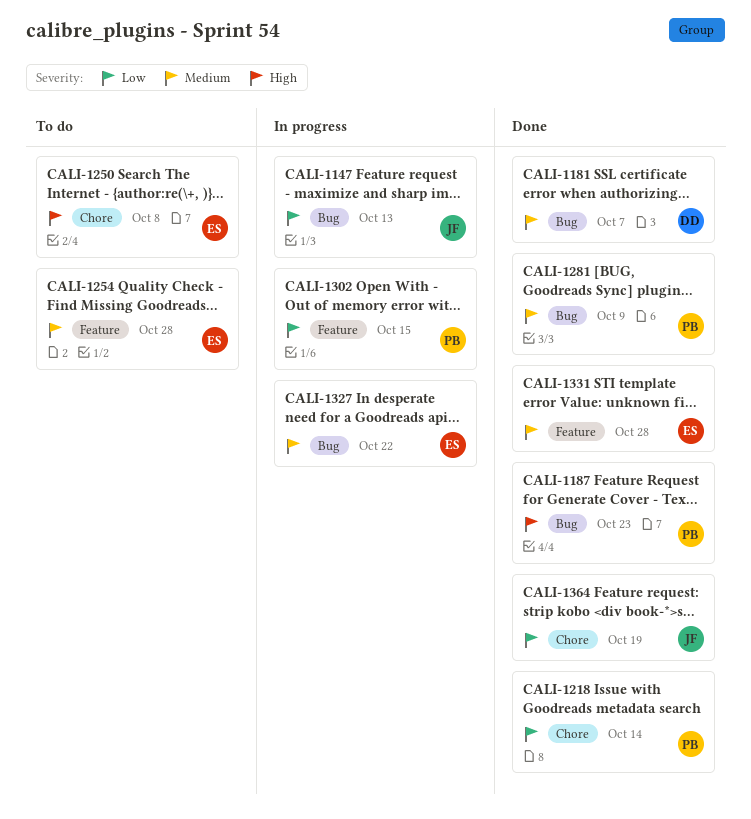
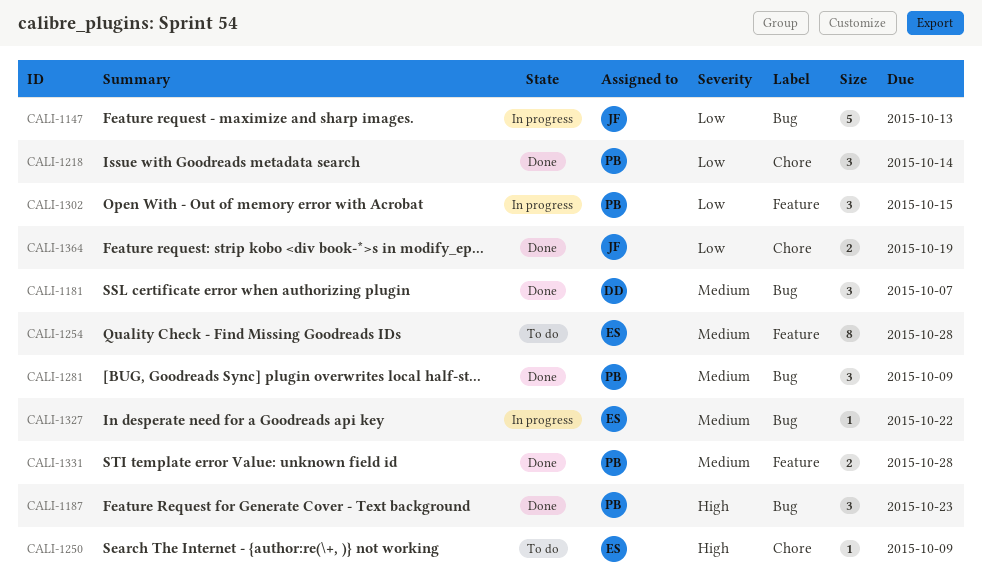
CALI-1250, due: Oct 8 -> Oct 9
CALI-1331, owner: ES -> PB

